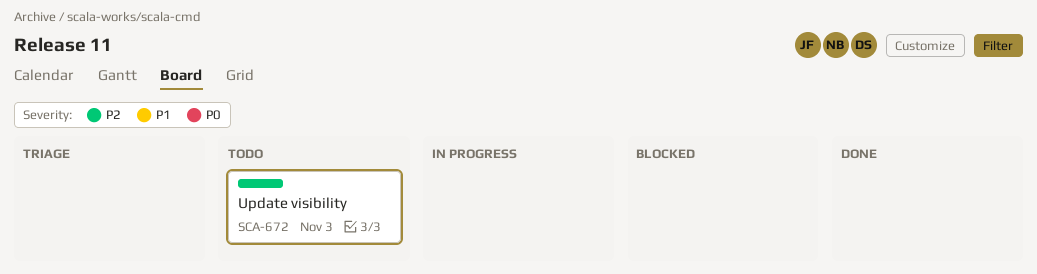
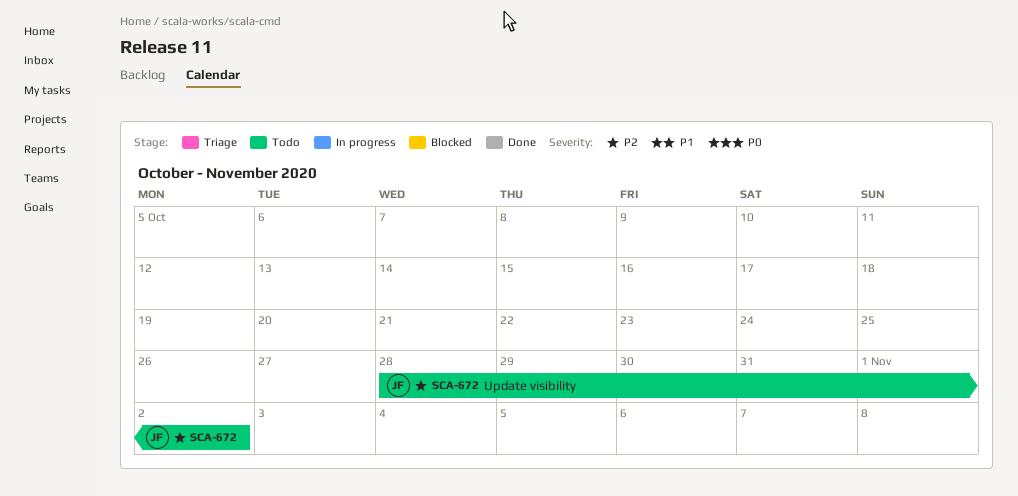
SCA-672, due: Nov 3 -> Nov 2

